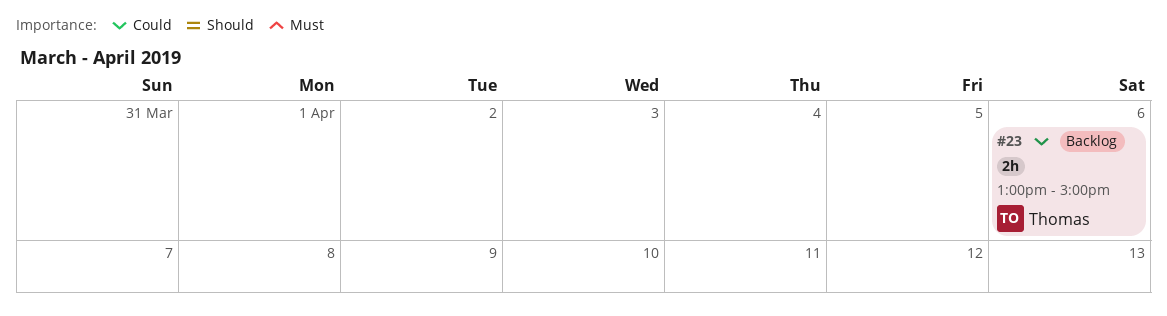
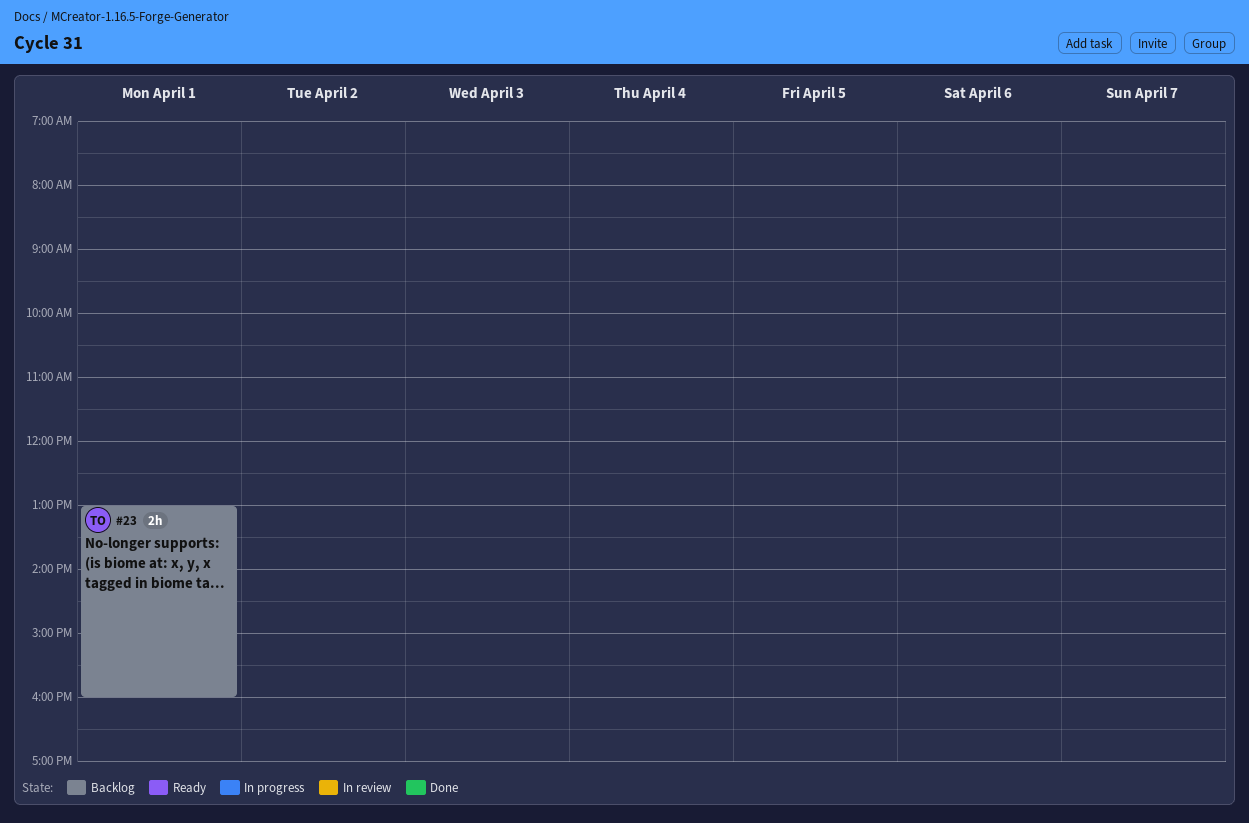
#23, day: Apr 6 -> Apr 1
#23, ends: 15:00 -> 16:00

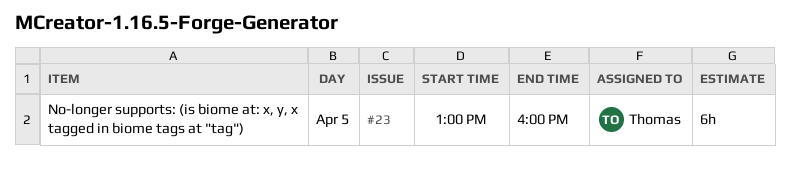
#23, estimate: 2h -> 6h
#23, day: Apr 1 -> Apr 5

